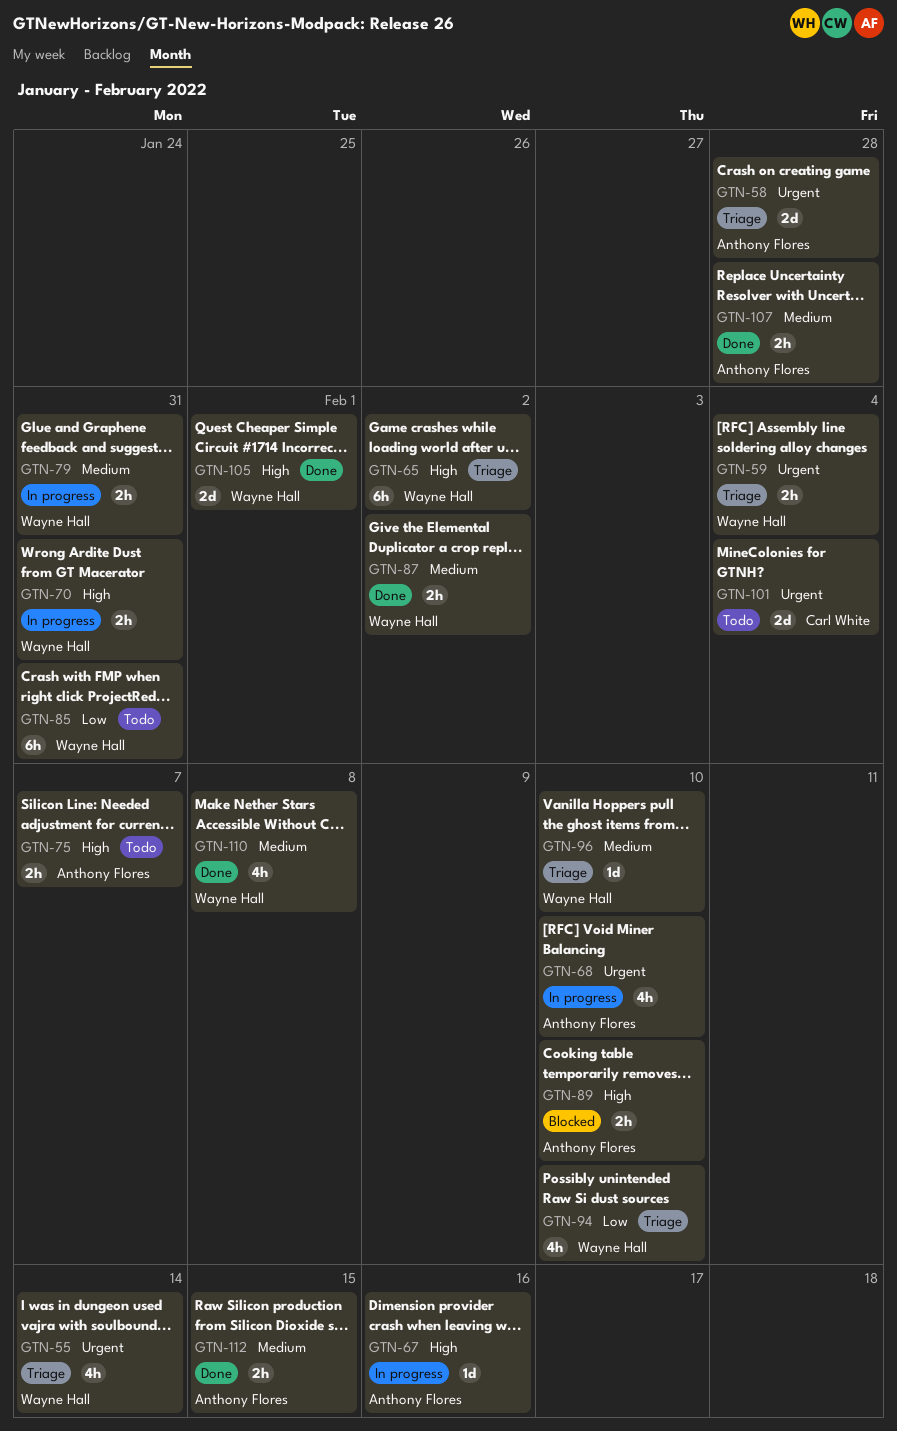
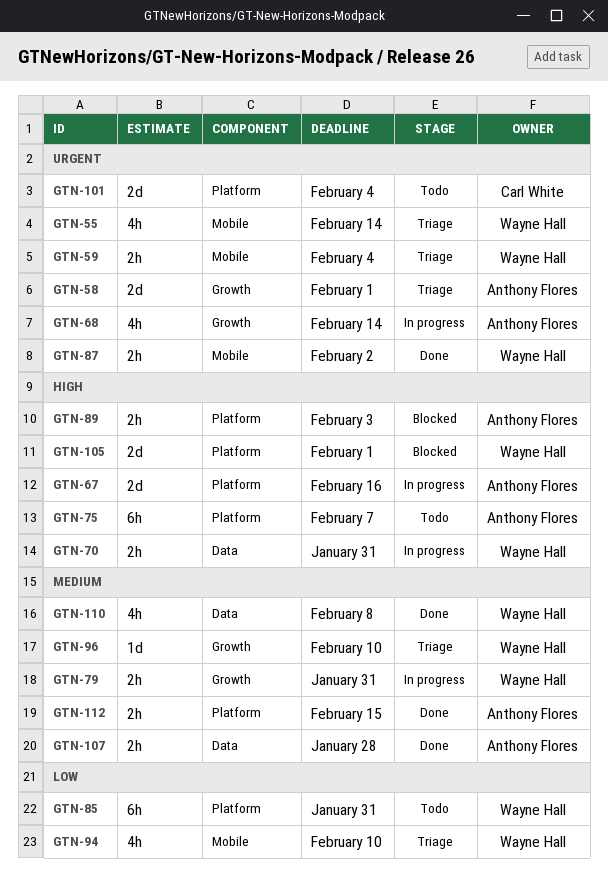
GTN-58, due: Jan 28 -> Feb 1
GTN-65: present -> none
GTN-67, estimate: 1d -> 2d
GTN-68, due: Feb 10 -> Feb 14
GTN-75, estimate: 2h -> 6h
GTN-87, priority: Medium -> Urgent
GTN-89, due: Feb 10 -> Feb 3
GTN-105, status: Done -> Blocked

